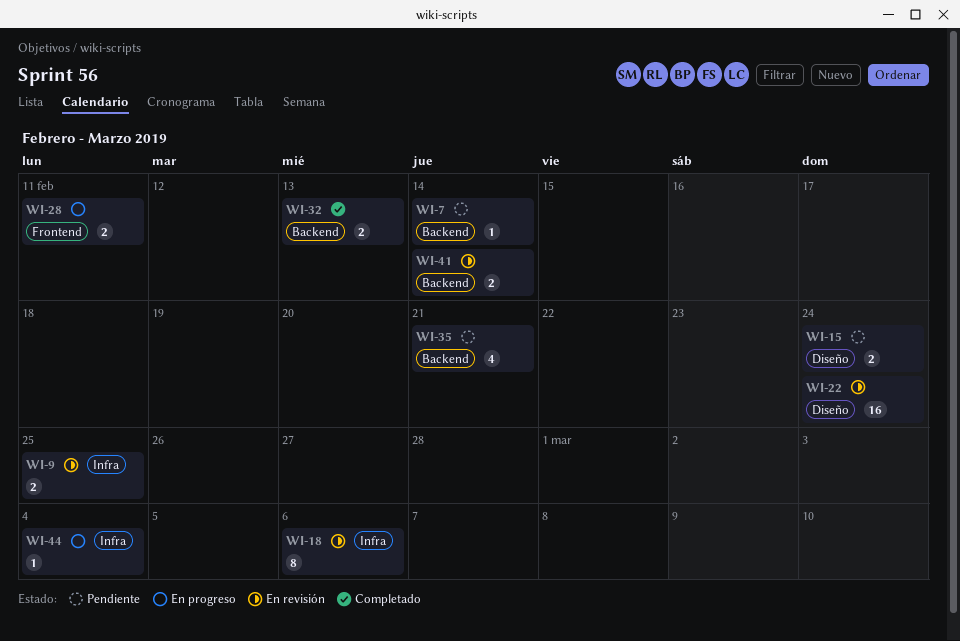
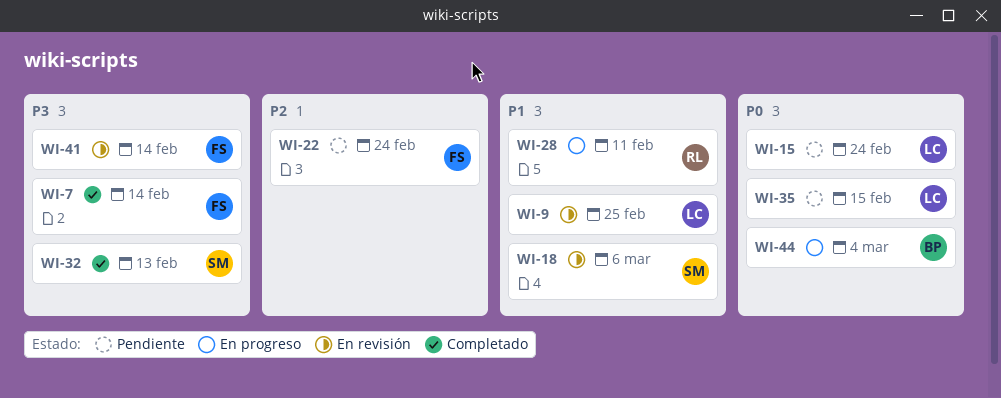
WI-7, status: Pendiente -> Completado
WI-22, status: En revisión -> Pendiente
WI-35, due: Feb 21 -> Feb 15

